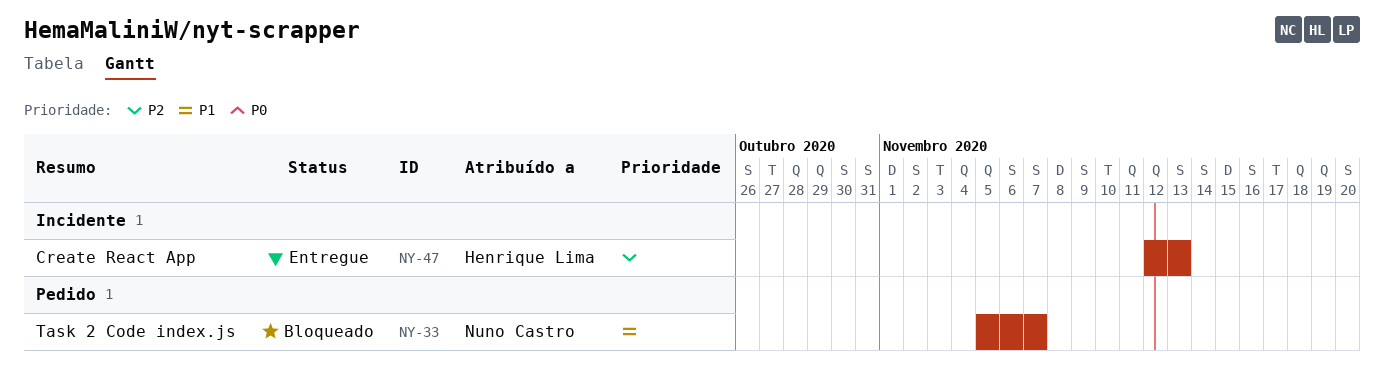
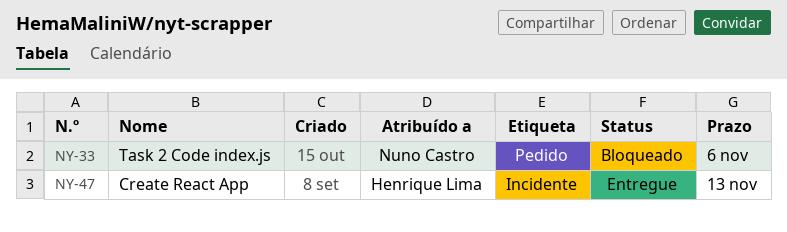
NY-33, due: Nov 7 -> Nov 6

